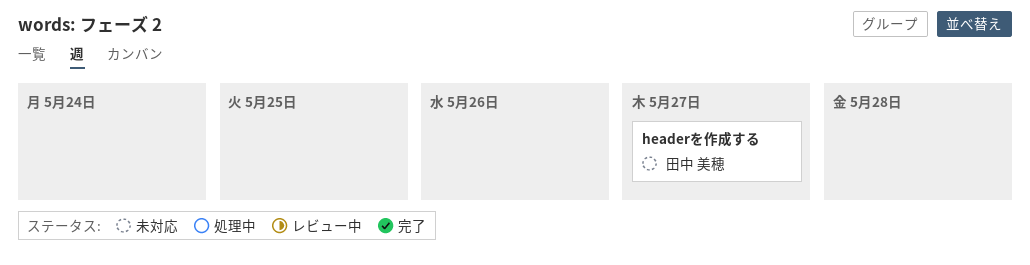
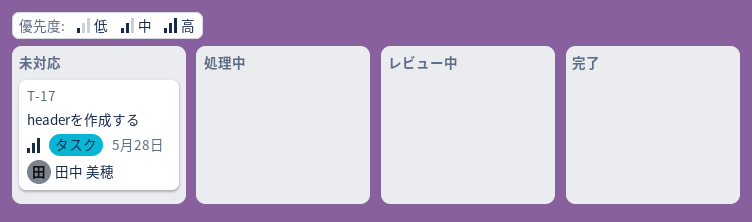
headerを作成する, due: May 27 -> May 28

